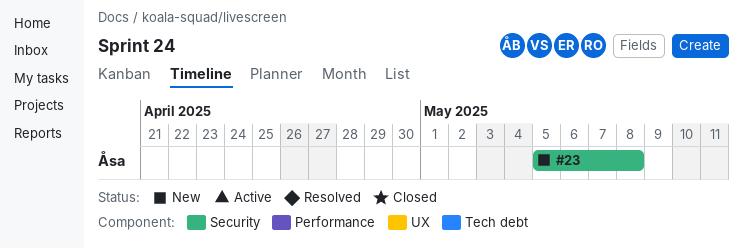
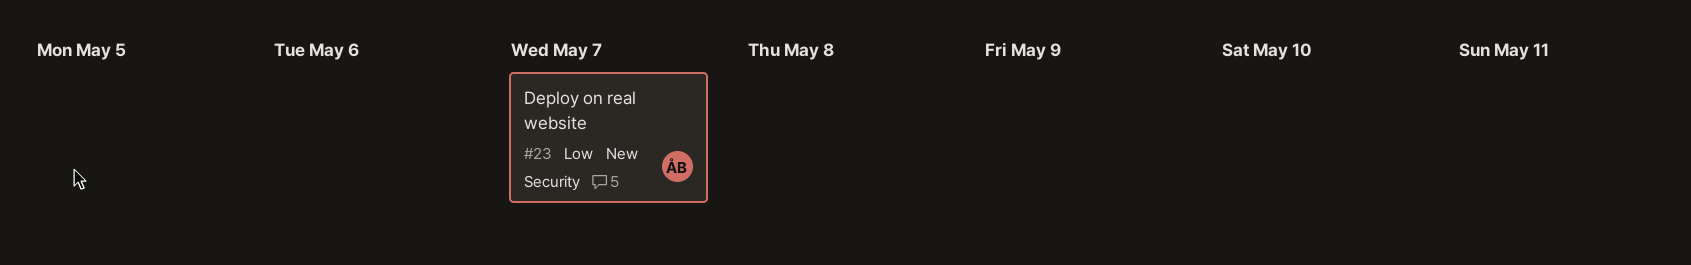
#23, due: May 8 -> May 7

